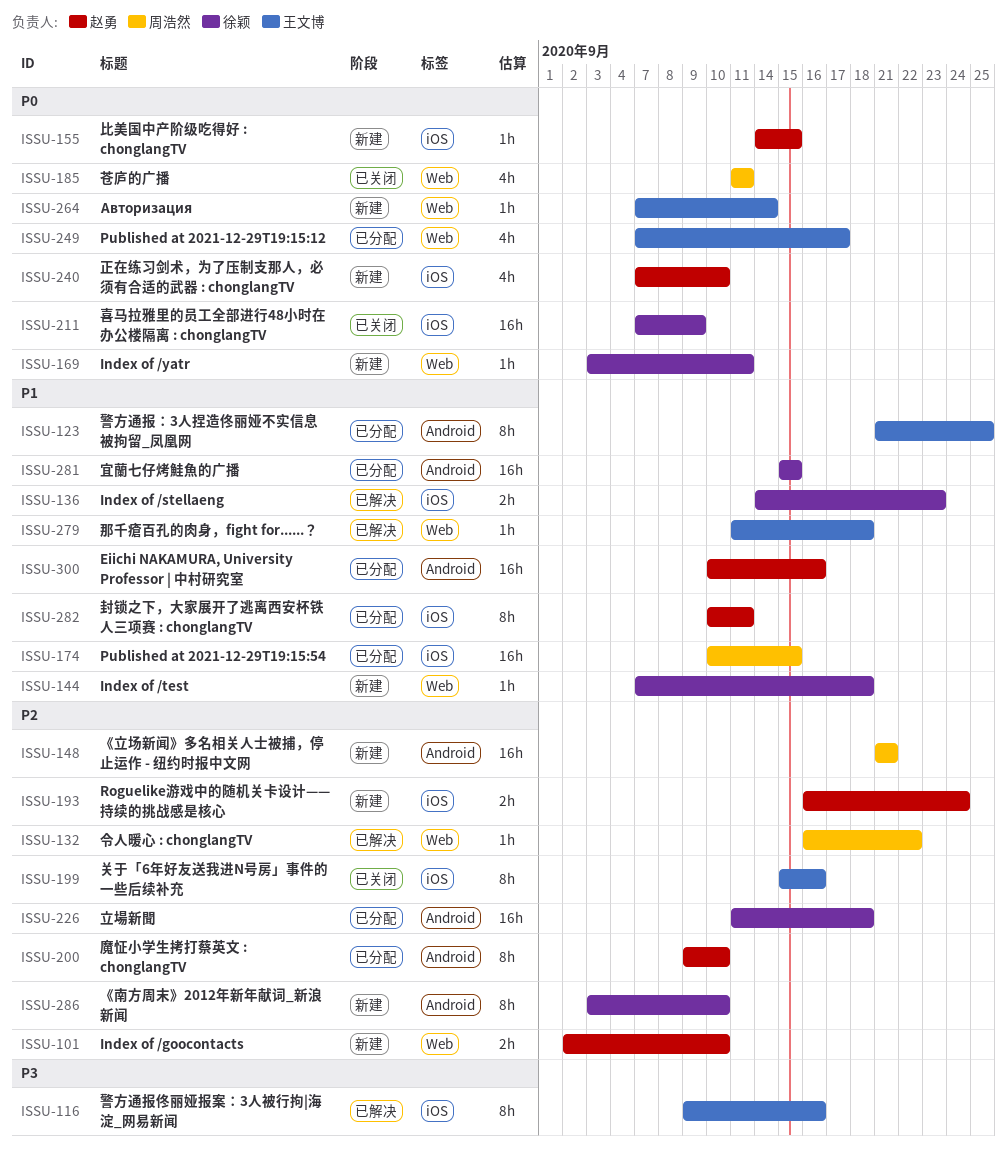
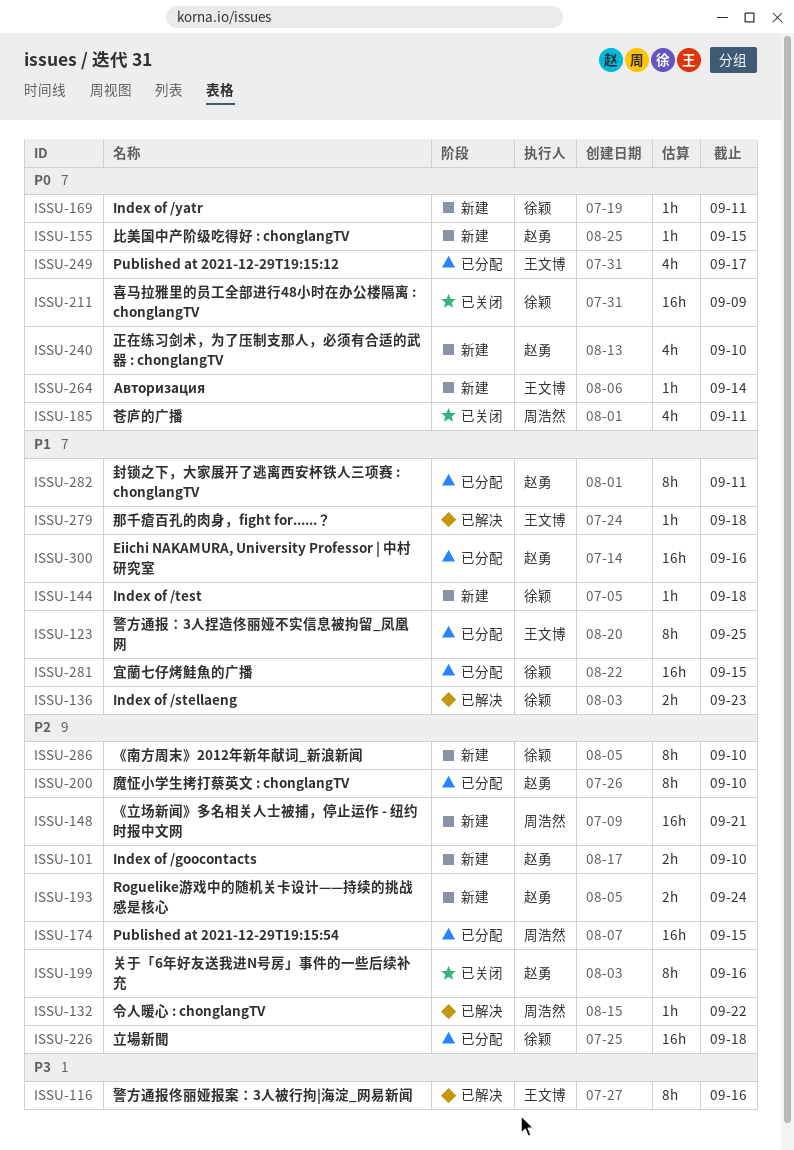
ISSU-174, priority: P1 -> P2
ISSU-199, owner: 王文博 -> 赵勇

